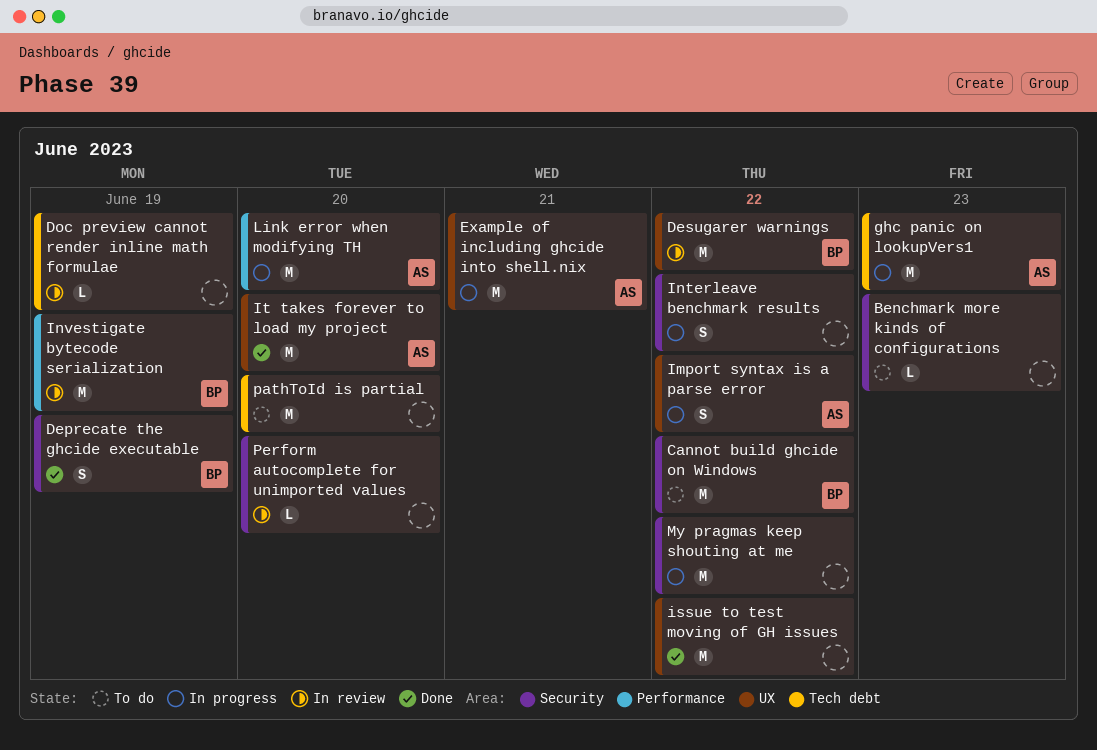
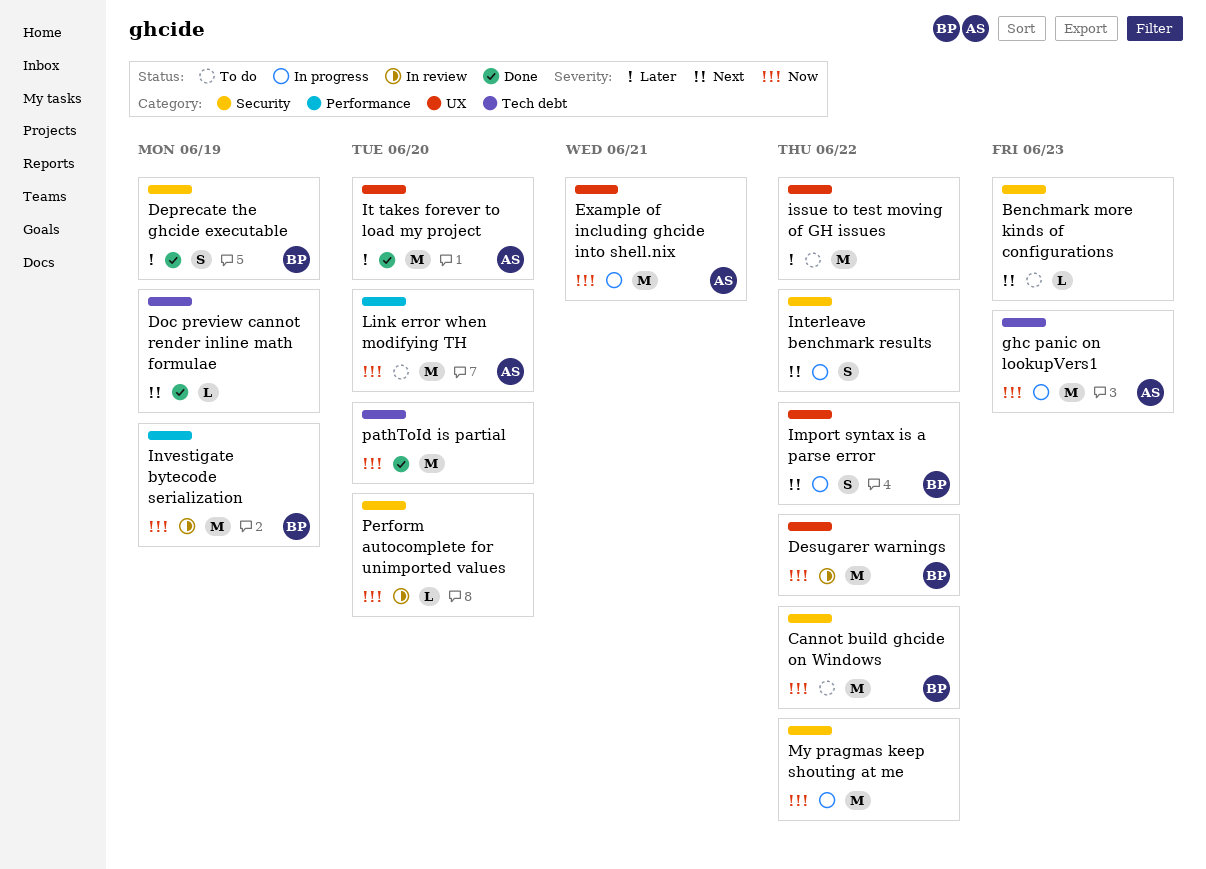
Doc preview cannot render inline math formulae, status: In review -> Done
Import syntax is a parse error, owner: AS -> BP
issue to test moving of GH issues, status: Done -> To do
Link error when modifying TH, status: In progress -> To do
pathToId is partial, status: To do -> Done

